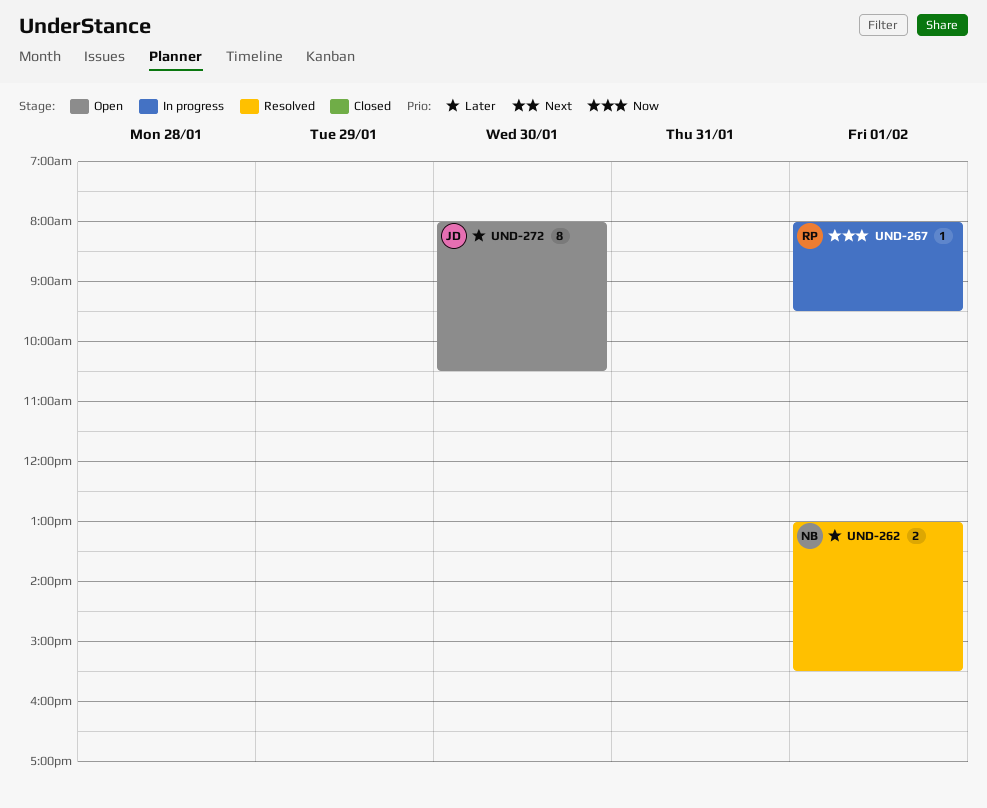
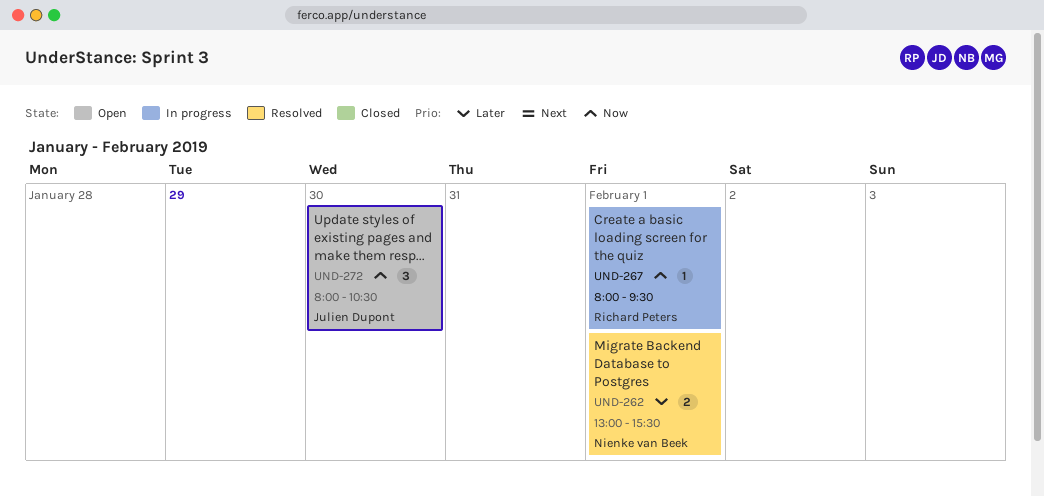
UND-272, priority: Later -> Now
UND-272, estimate: 8 -> 3

